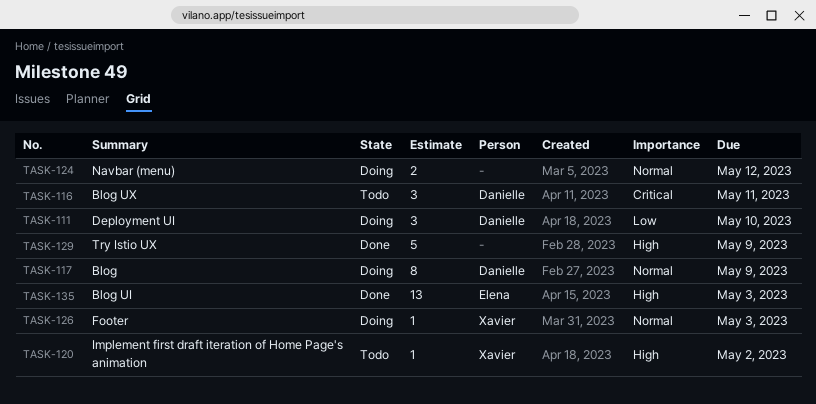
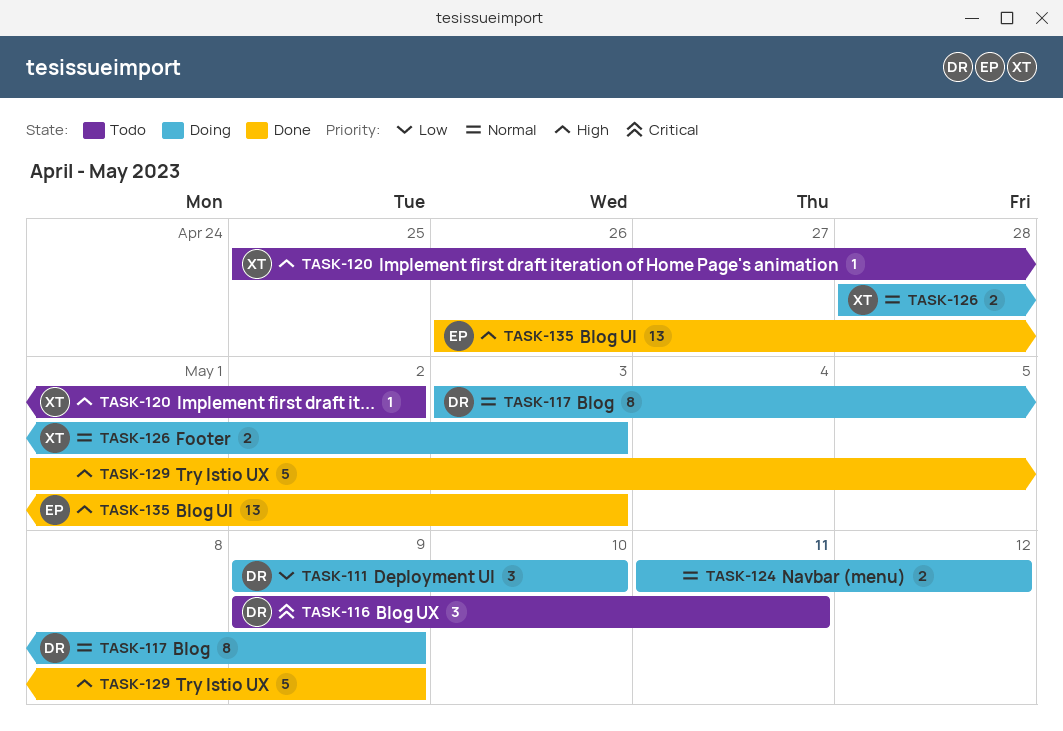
TASK-126, estimate: 1 -> 2

